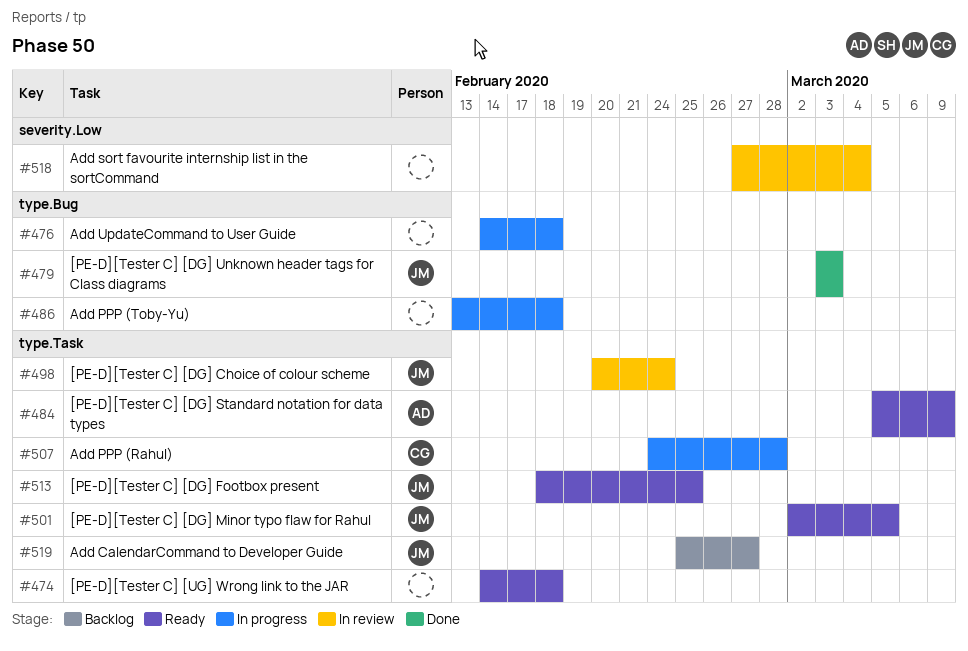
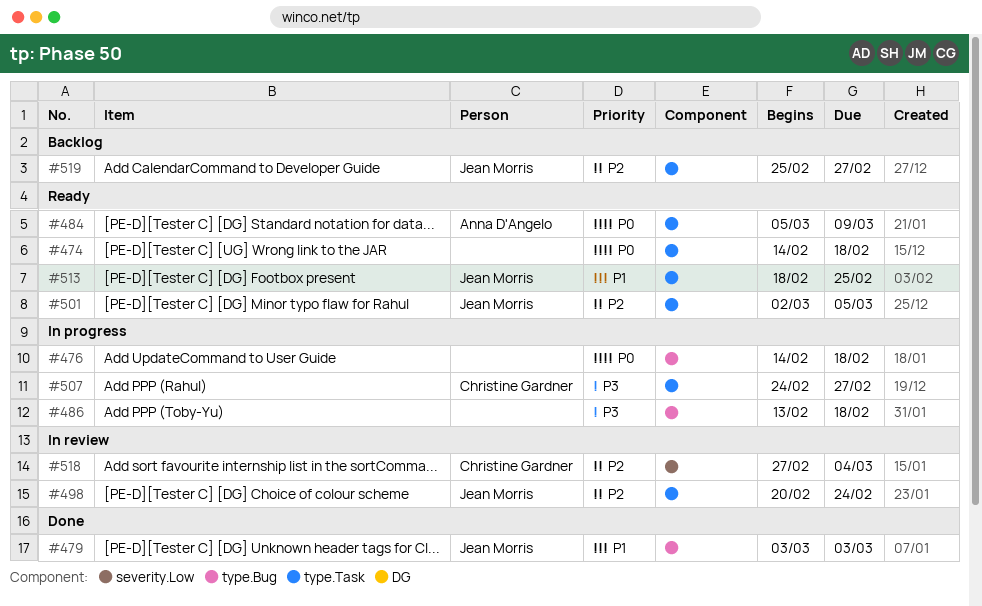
#507, due: Feb 28 -> Feb 27
#518, owner: none -> Christine Gardner

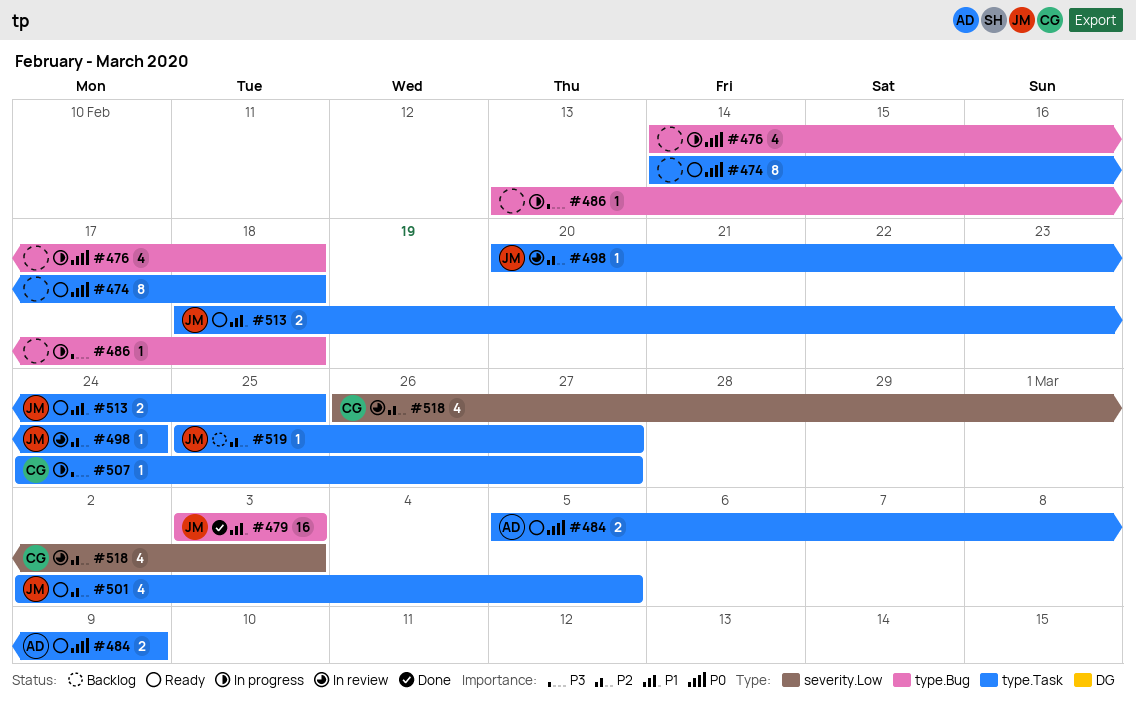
#518, start: Feb 27 -> Feb 26
#518, due: Mar 4 -> Mar 3

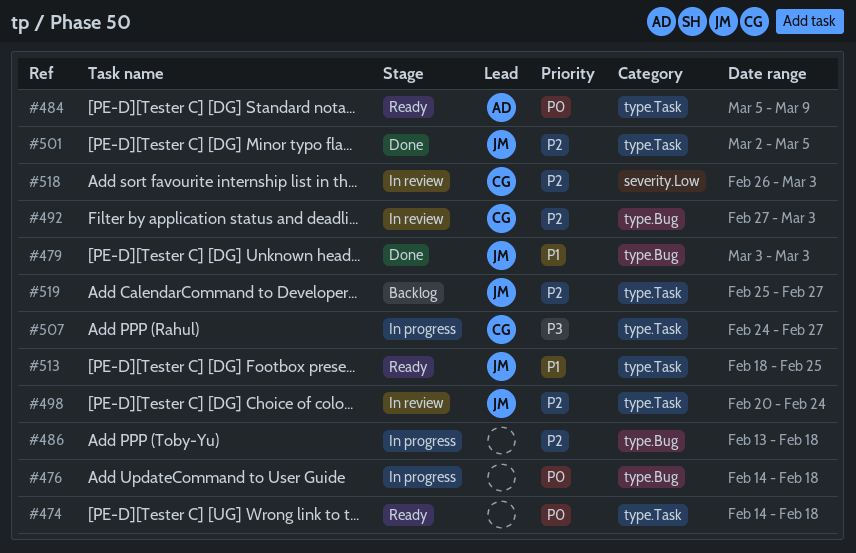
#486, priority: P3 -> P2
#492: none -> present
#501, status: Ready -> Done

